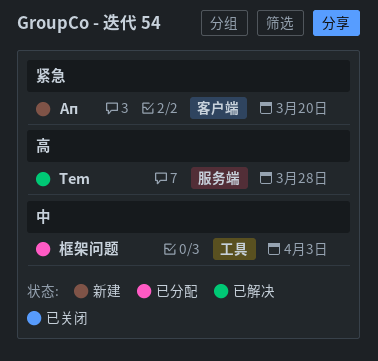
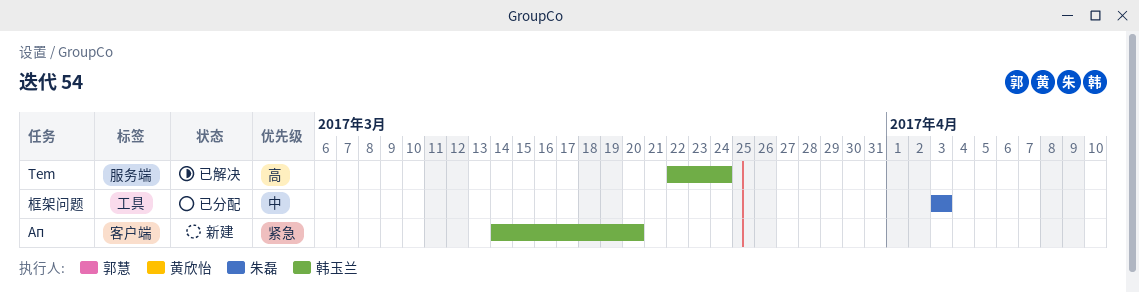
Tem, due: Mar 28 -> Mar 24

